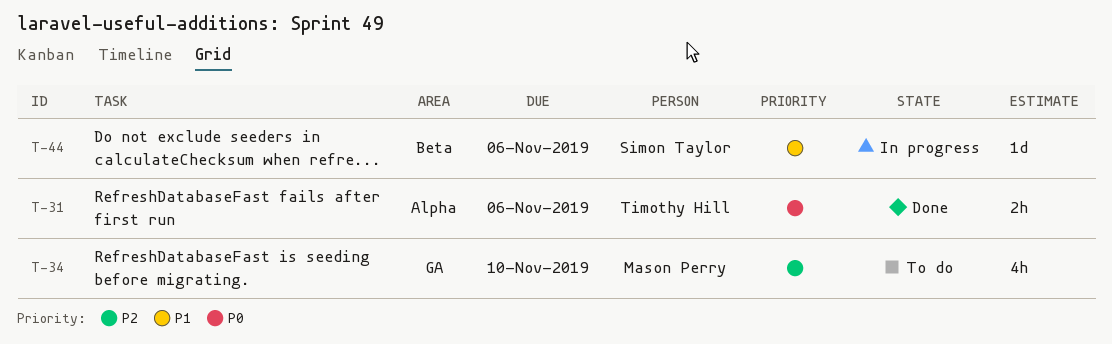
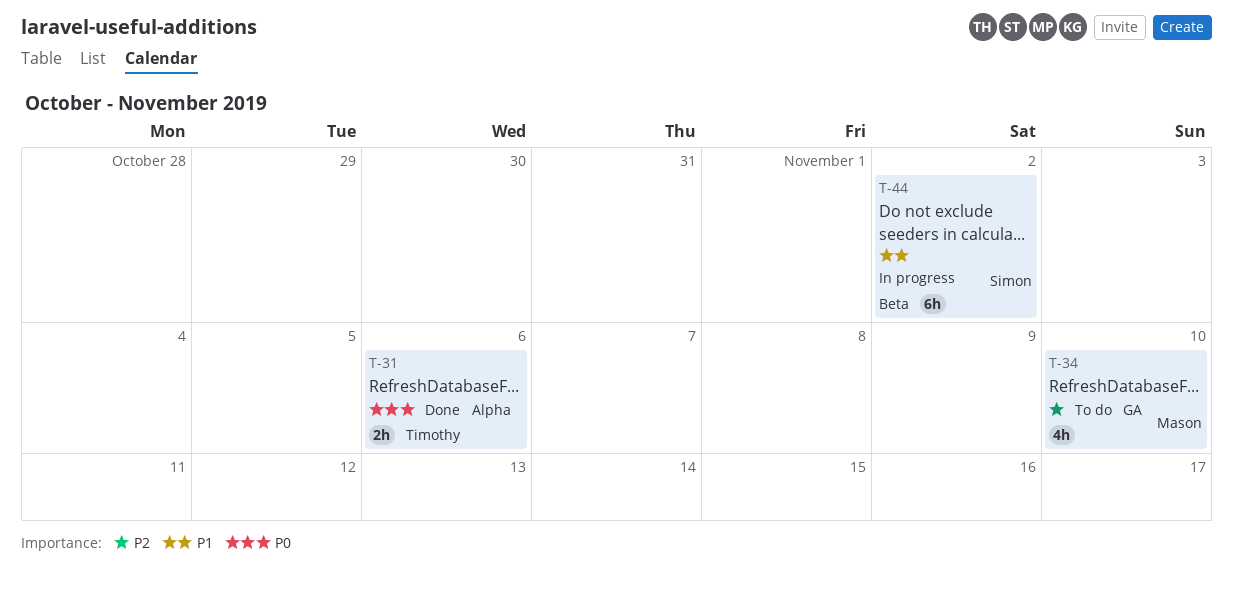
T-44, estimate: 1d -> 6h
T-44, due: Nov 6 -> Nov 2

